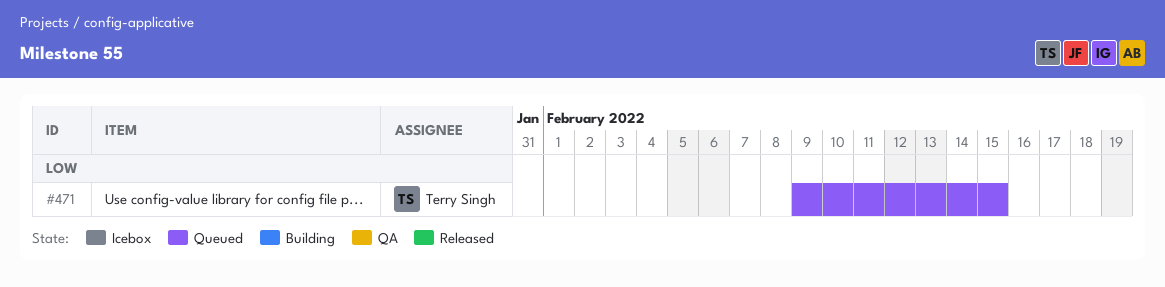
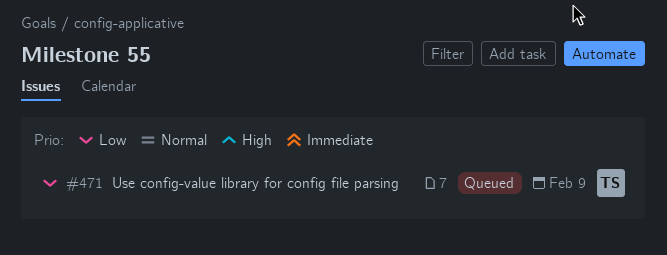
#471, due: Feb 15 -> Feb 9

